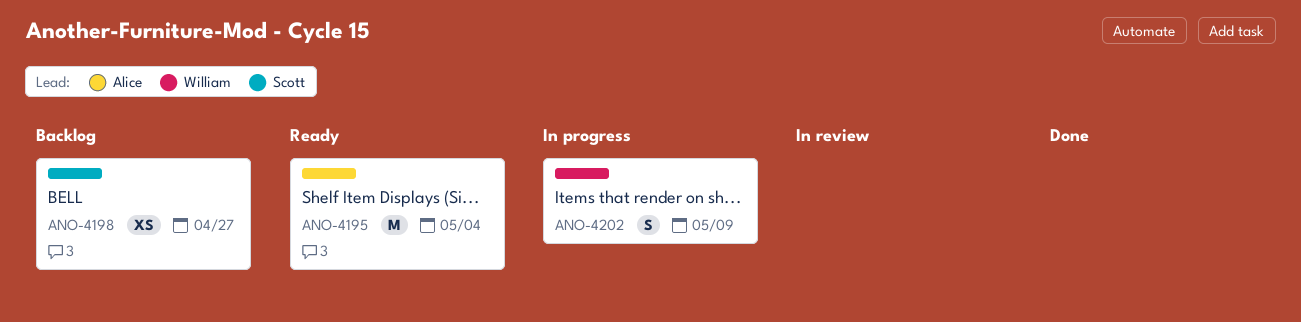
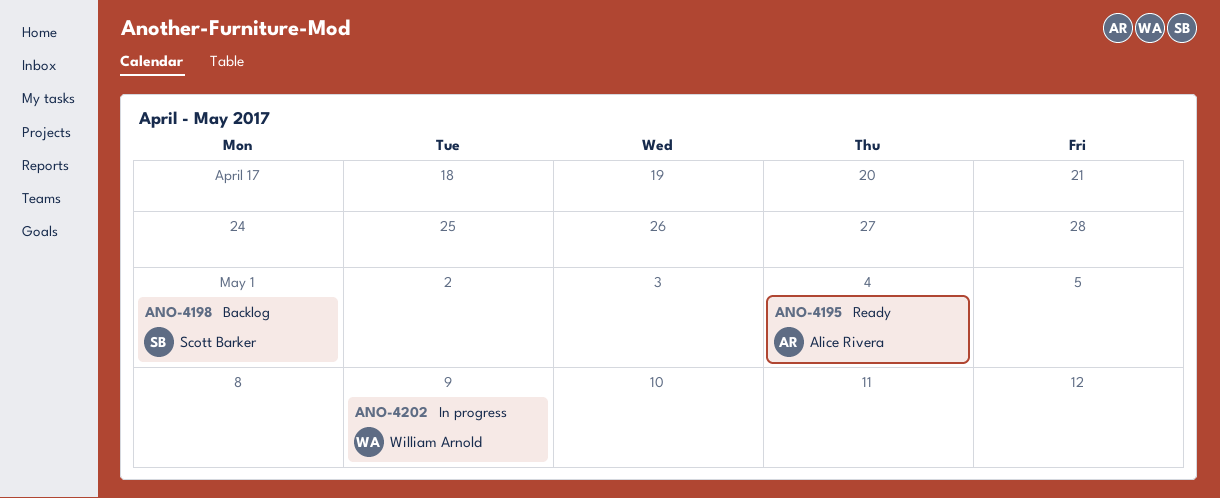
ANO-4198, due: Apr 27 -> May 1

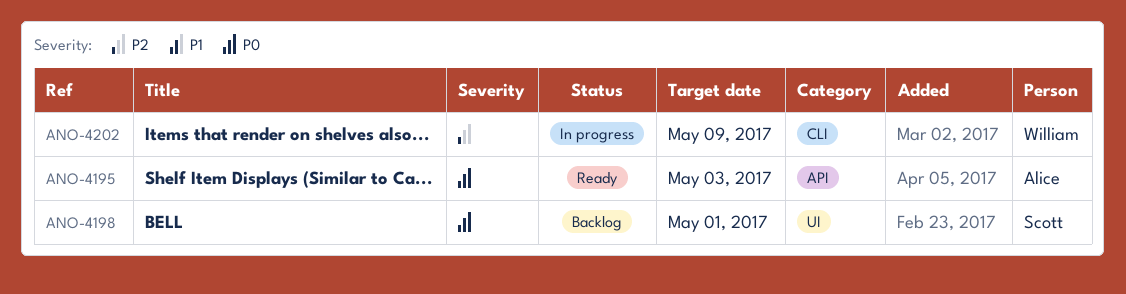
ANO-4195, due: May 4 -> May 3

